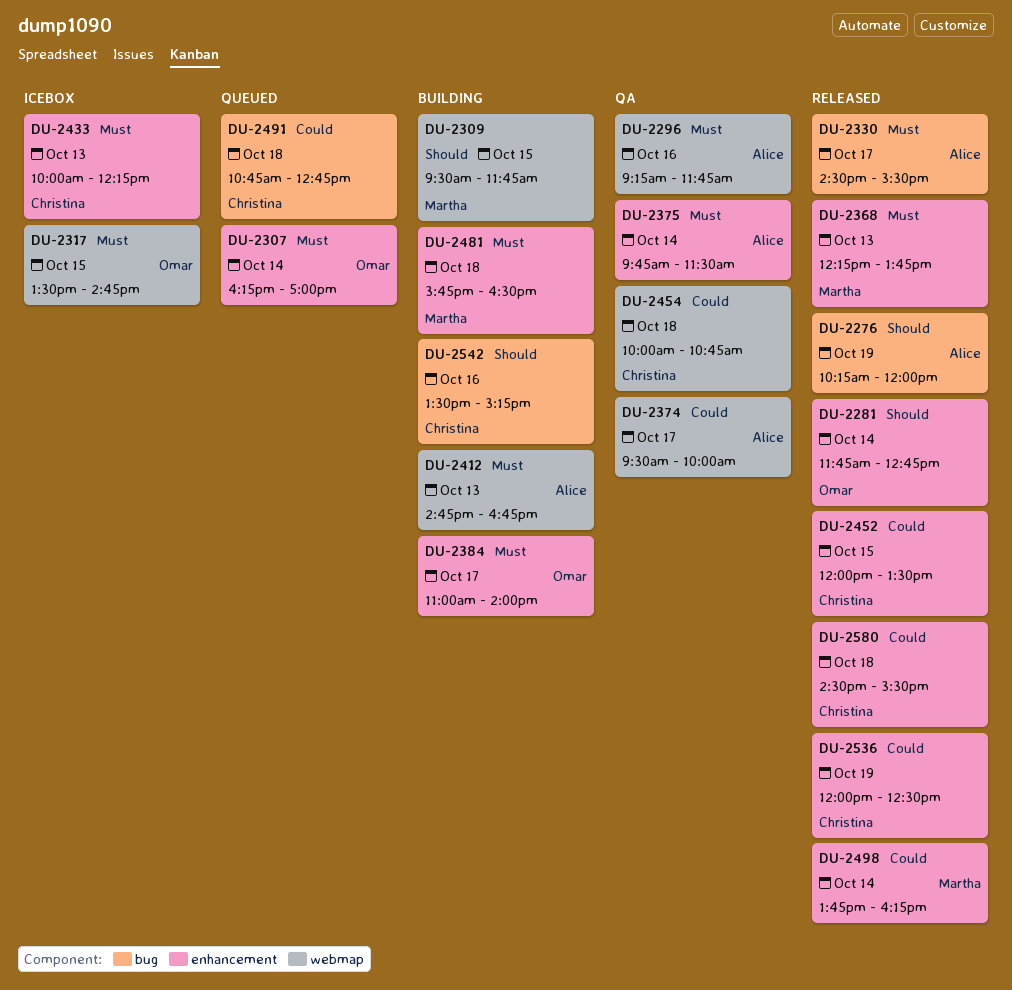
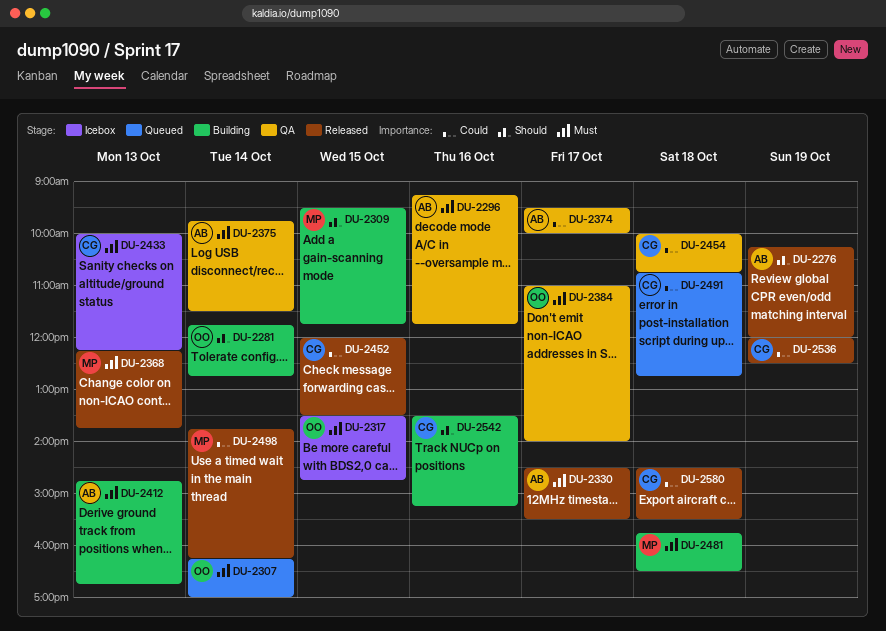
DU-2281, status: Released -> Building
DU-2384, status: Building -> QA

